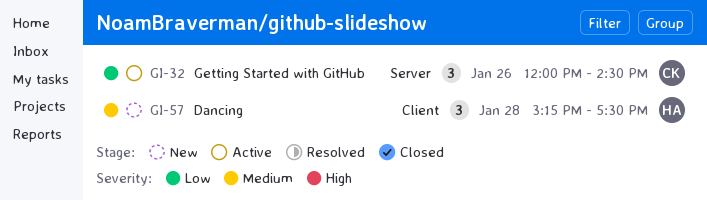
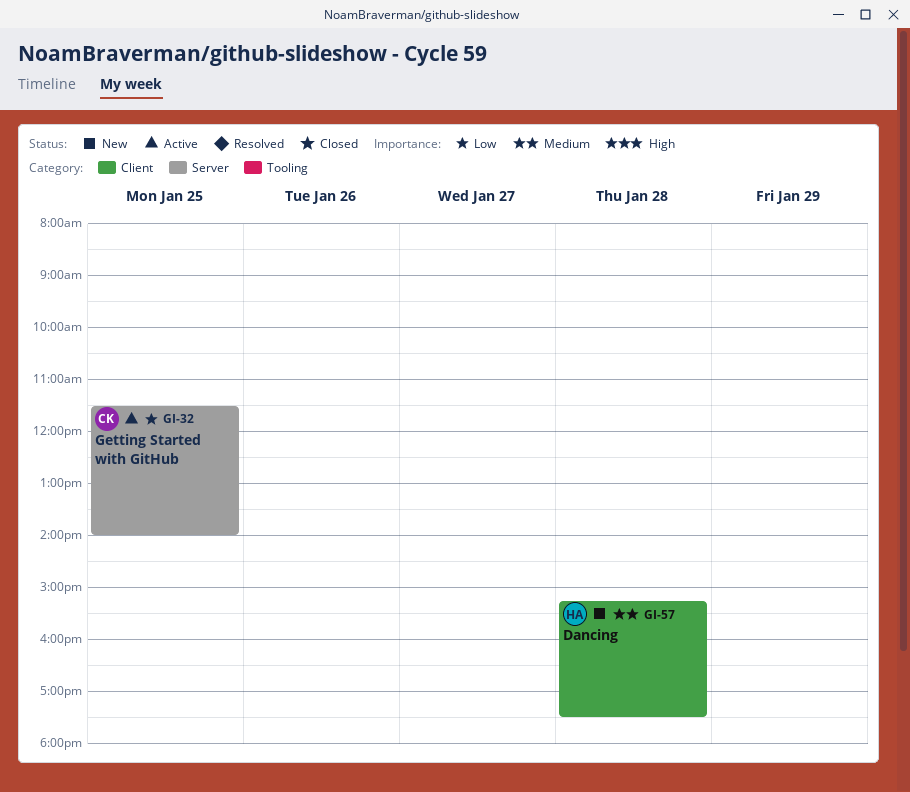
GI-32, day: Jan 26 -> Jan 25
GI-32, begins: 12:00 -> 11:30
GI-32, ends: 14:30 -> 14:00

